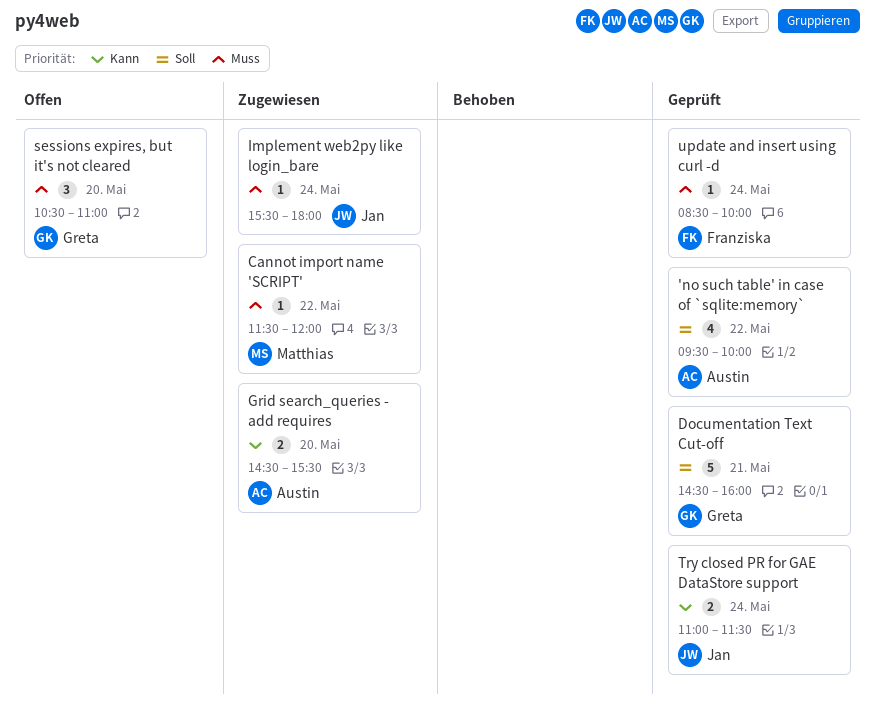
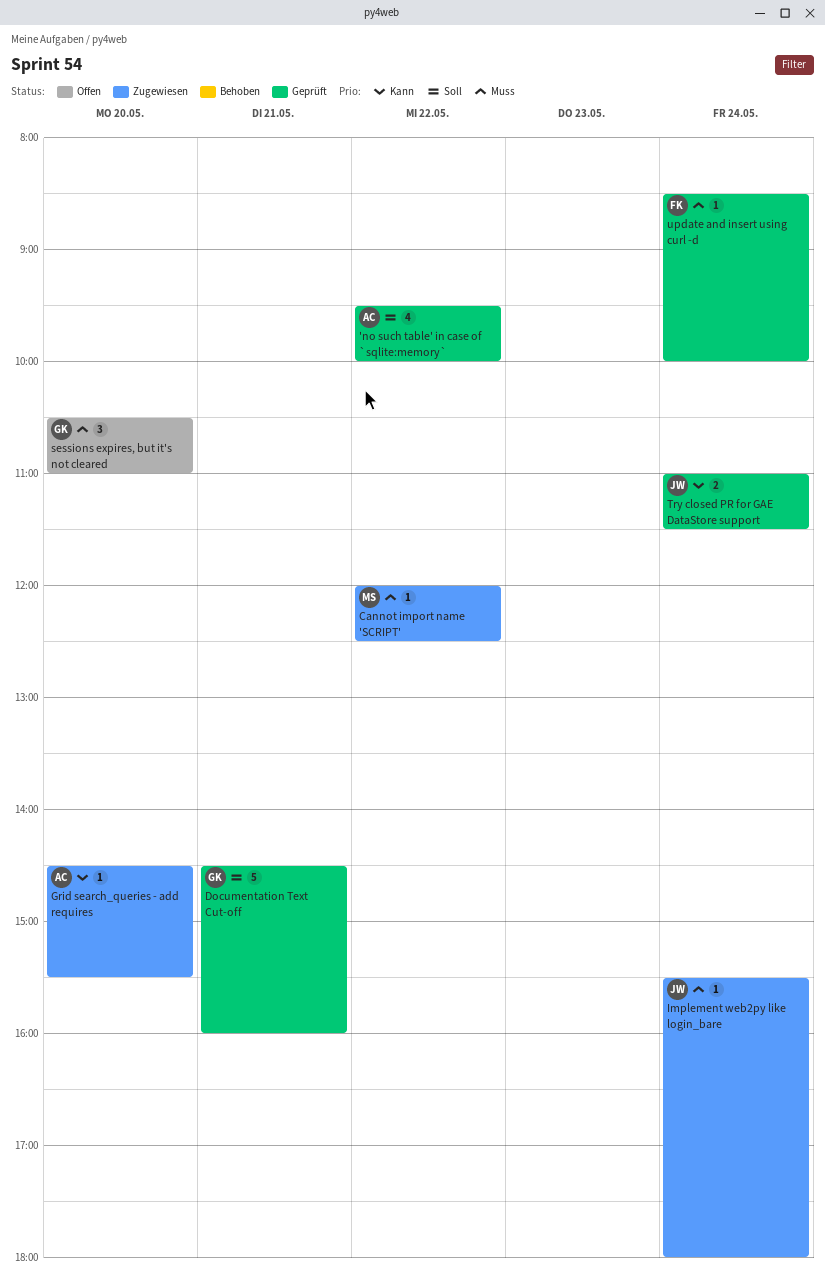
Cannot import name 'SCRIPT', begins: 11:30 -> 12:00
Cannot import name 'SCRIPT', ends: 12:00 -> 12:30
Grid search_queries - add requires, estimate: 2 -> 1

